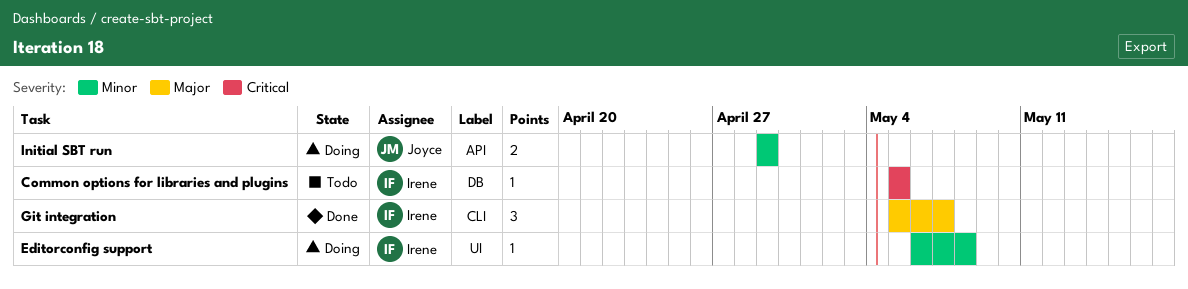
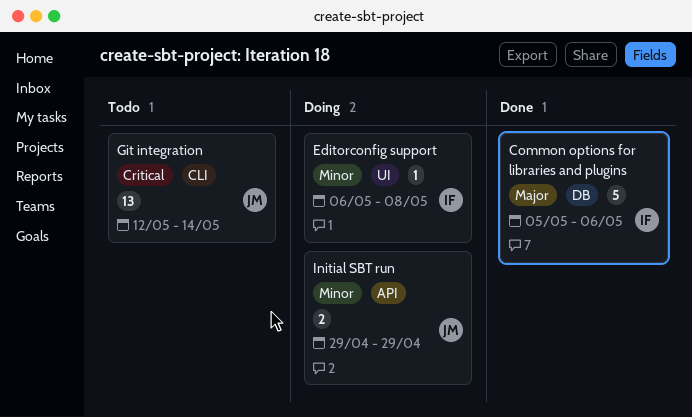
Common options for libraries and plugins, status: Todo -> Done
Common options for libraries and plugins, priority: Critical -> Major
Common options for libraries and plugins, estimate: 1 -> 5
Common options for libraries and plugins, due: May 5 -> May 6
Git integration, status: Done -> Todo
Git integration, owner: Irene -> Joyce
Git integration, priority: Major -> Critical
Git integration, estimate: 3 -> 13
Git integration, start: May 5 -> May 12
Git integration, due: May 7 -> May 14

